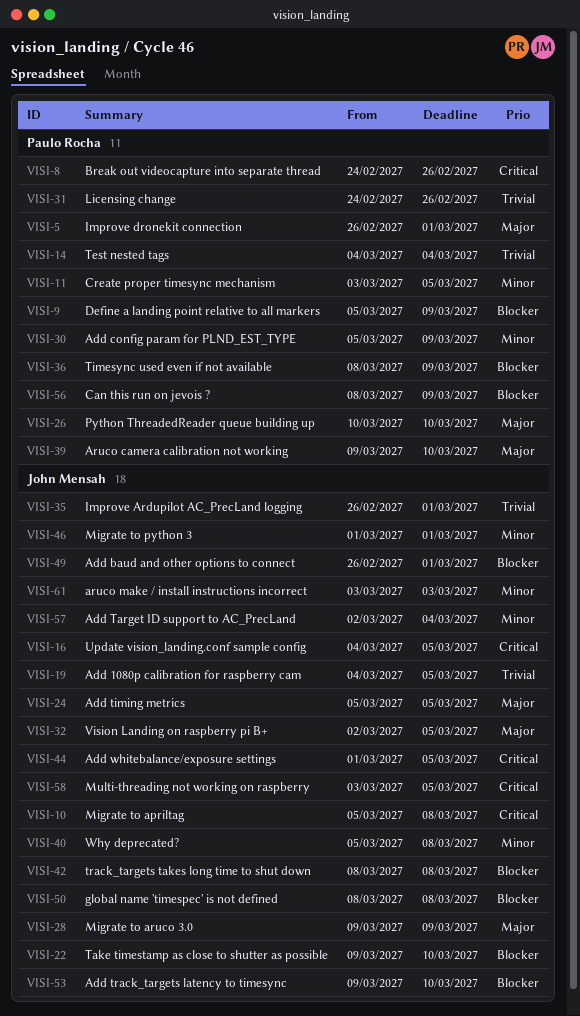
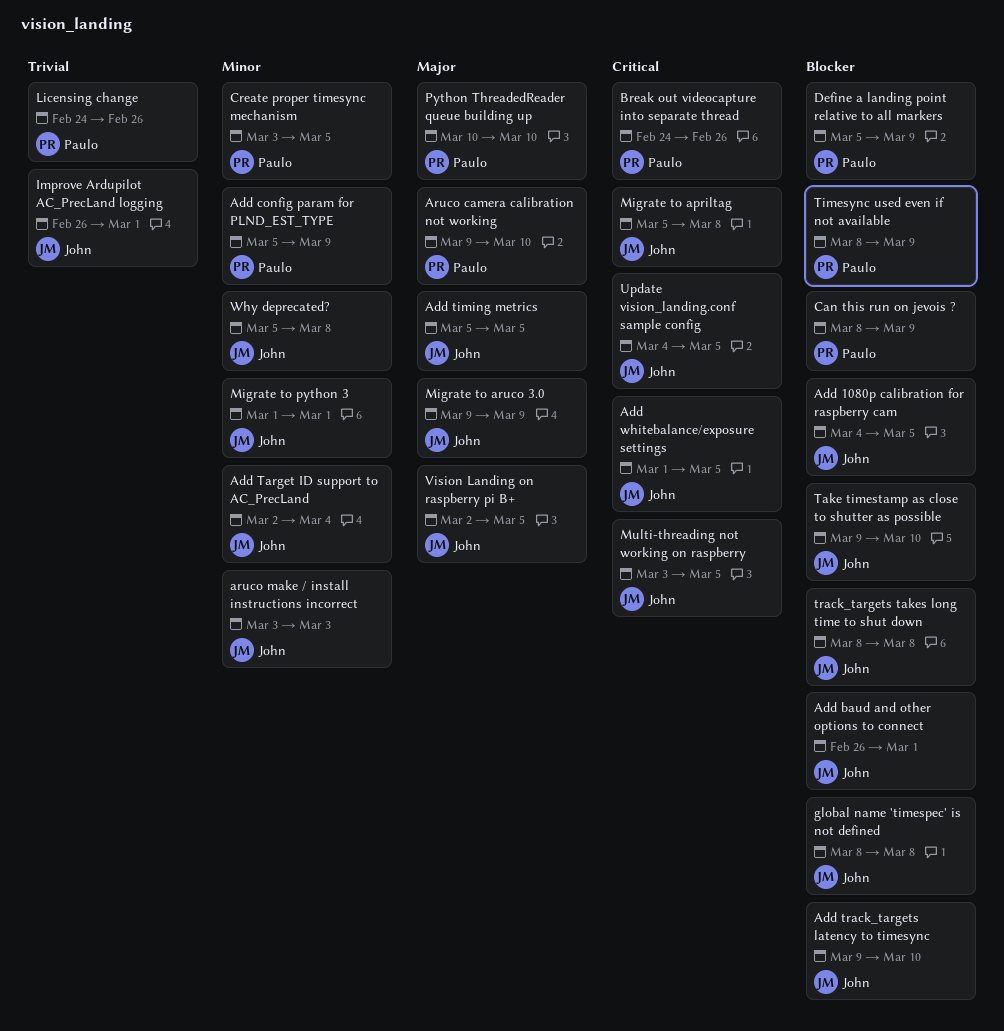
Add 1080p calibration for raspberry cam, priority: Trivial -> Blocker
Improve dronekit connection: present -> none
Test nested tags: present -> none

